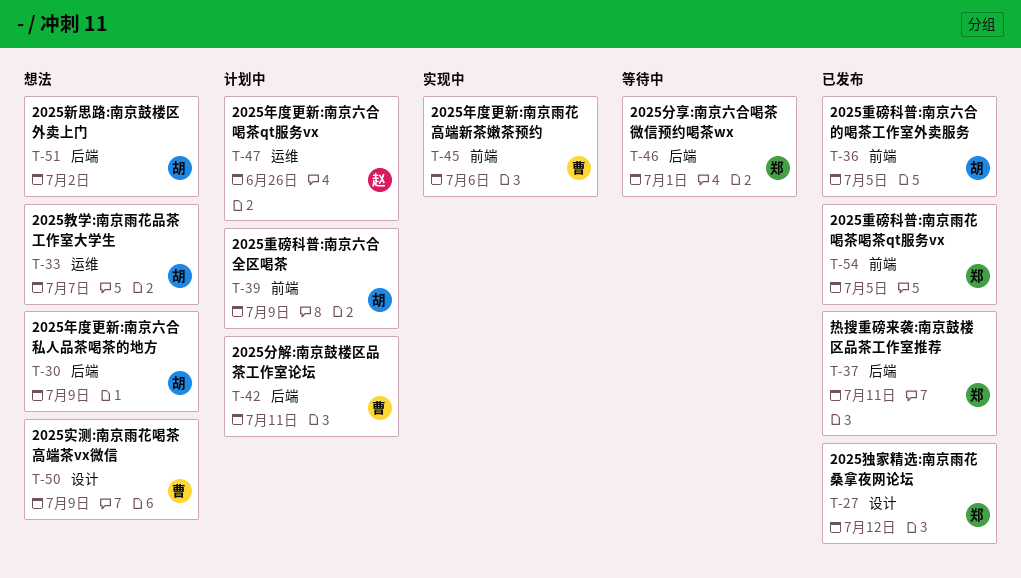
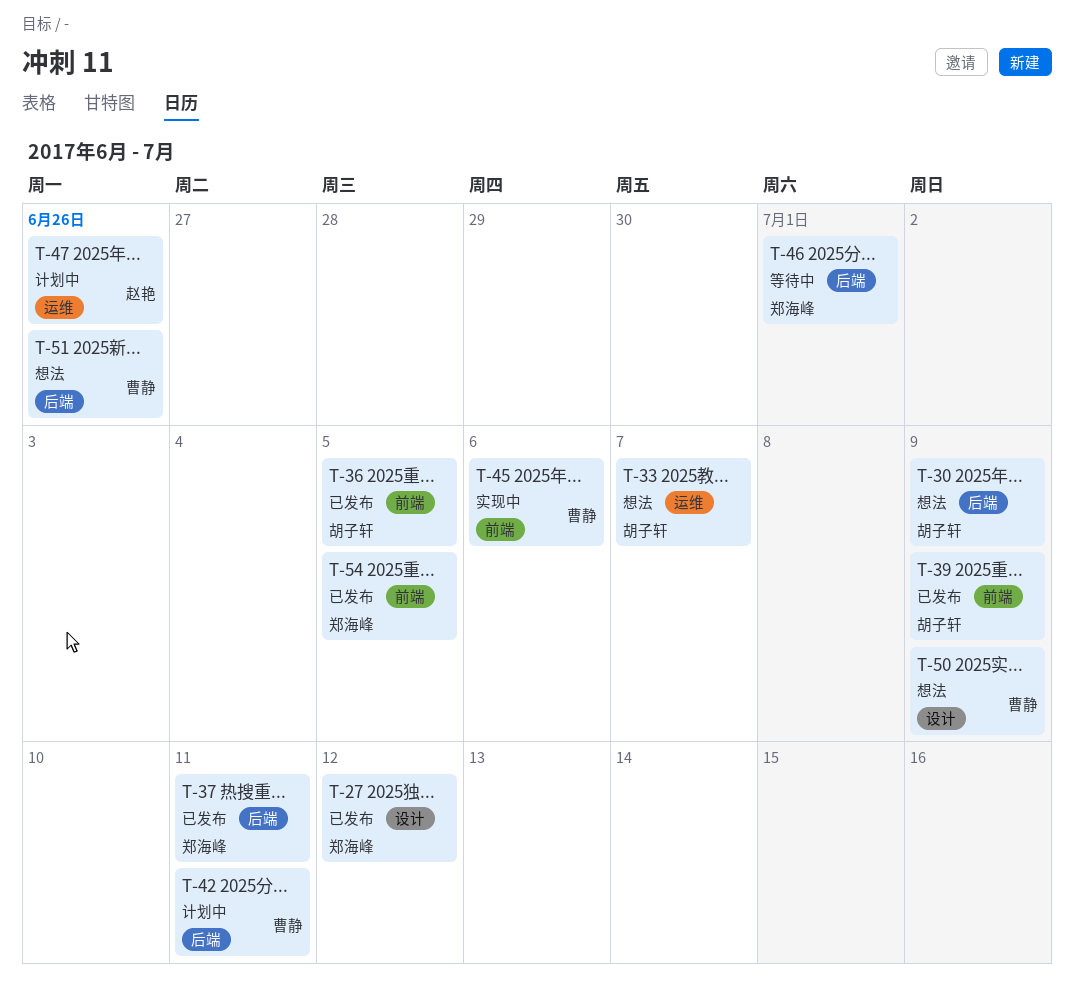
T-39, status: 计划中 -> 已发布
T-51, owner: 胡子轩 -> 曹静
T-51, due: Jul 2 -> Jun 26

